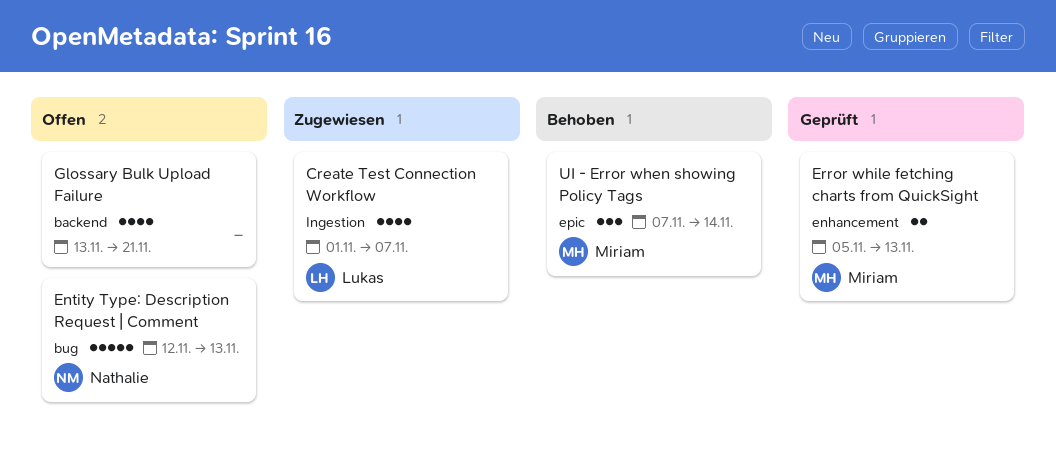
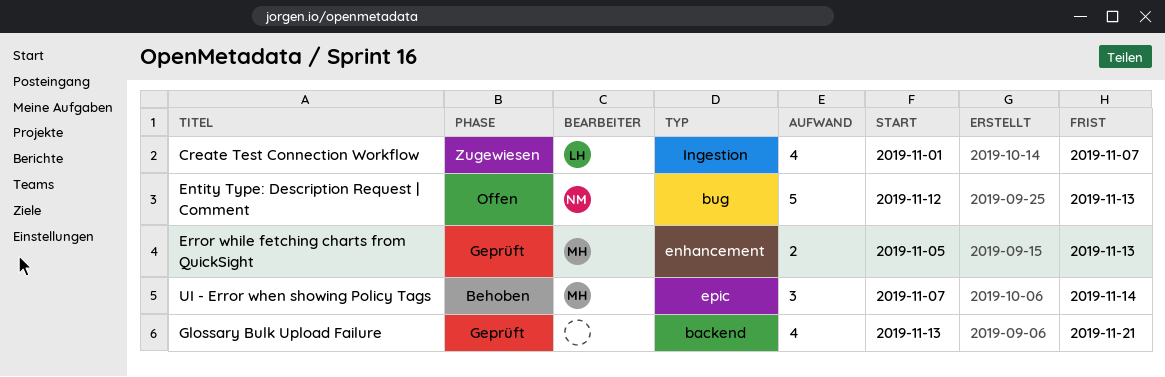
Glossary Bulk Upload Failure, status: Offen -> Geprüft

